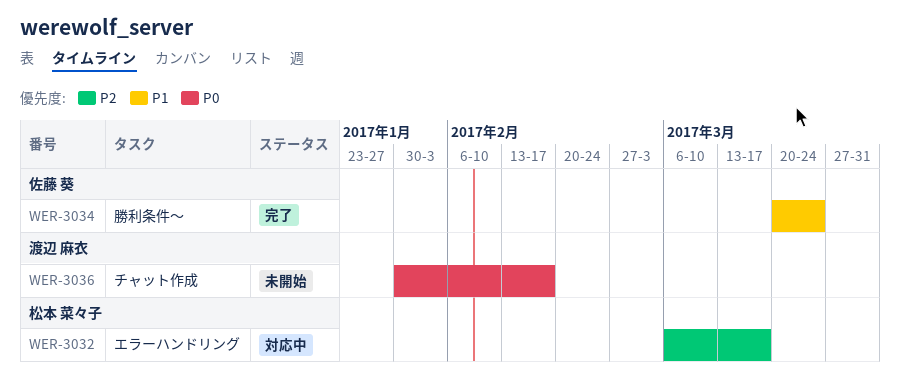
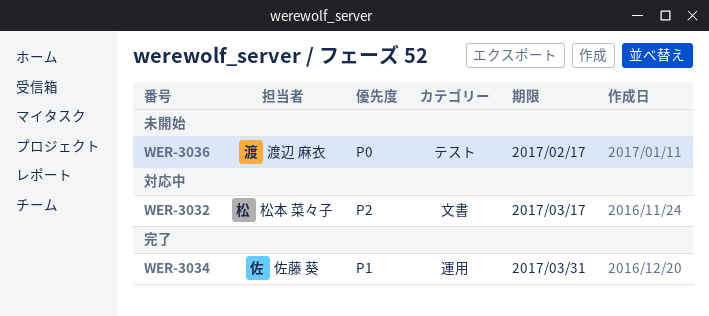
WER-3034, due: Mar 24 -> Mar 31

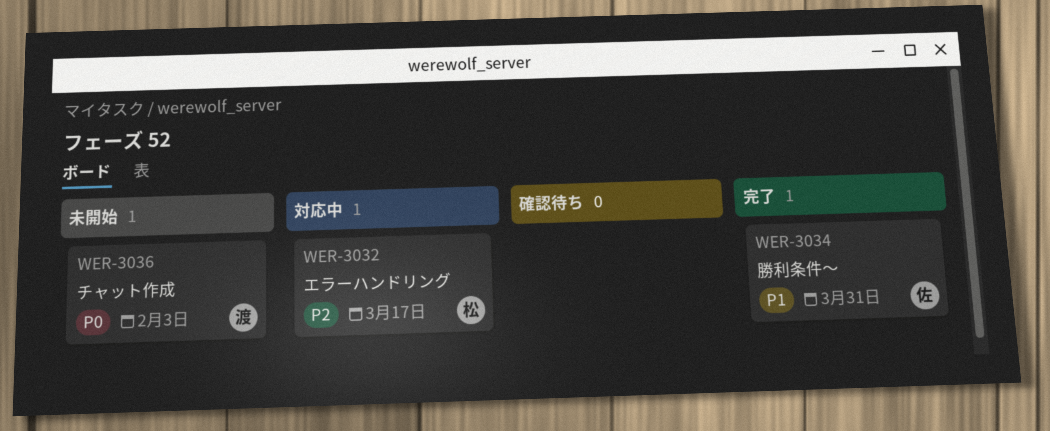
WER-3036, due: Feb 17 -> Feb 3

